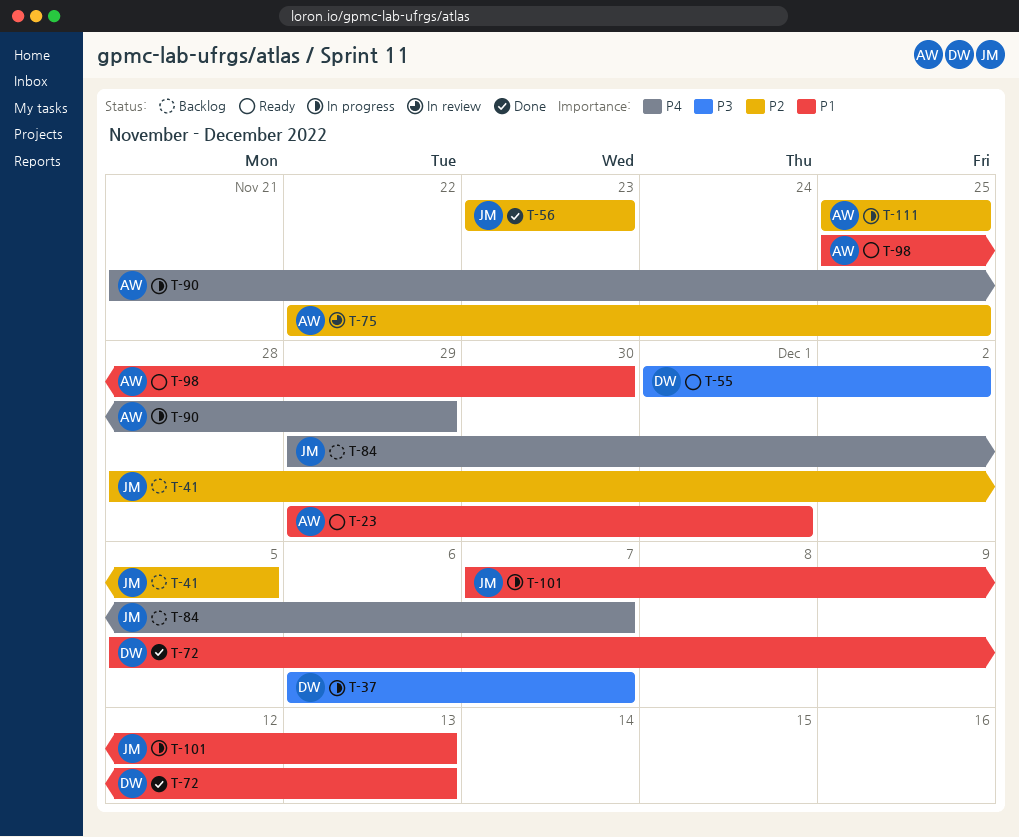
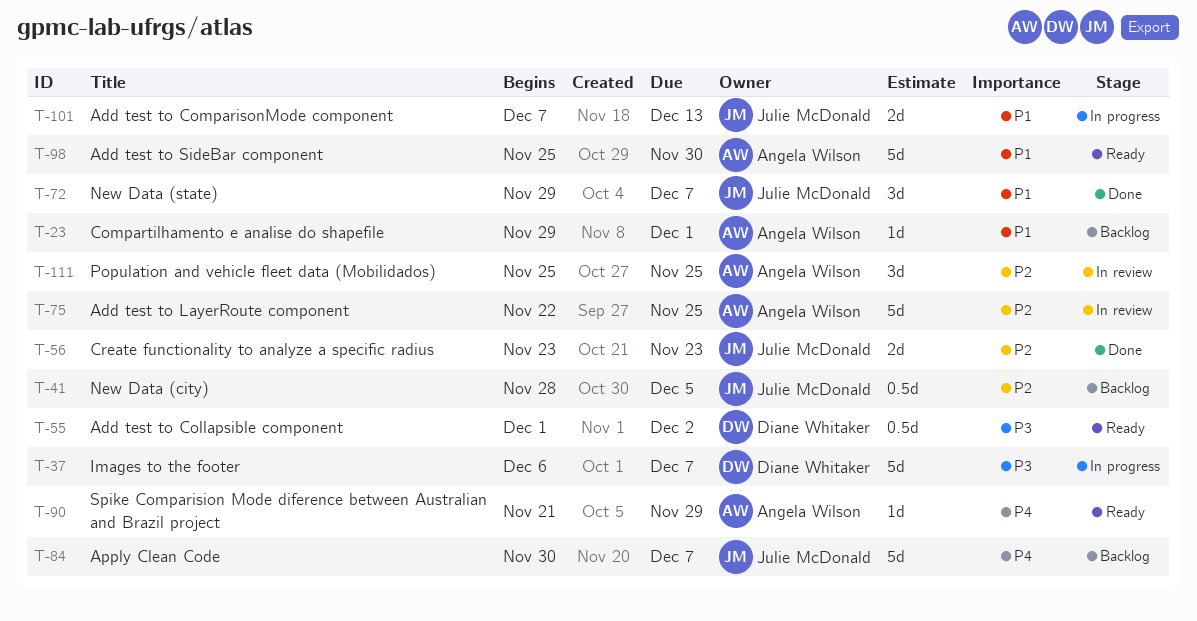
T-23, status: Ready -> Backlog
T-72, owner: Diane Whitaker -> Julie McDonald
T-72, start: Dec 5 -> Nov 29
T-72, due: Dec 13 -> Dec 7
T-84, start: Nov 29 -> Nov 30
T-90, status: In progress -> Ready
T-111, status: In progress -> In review

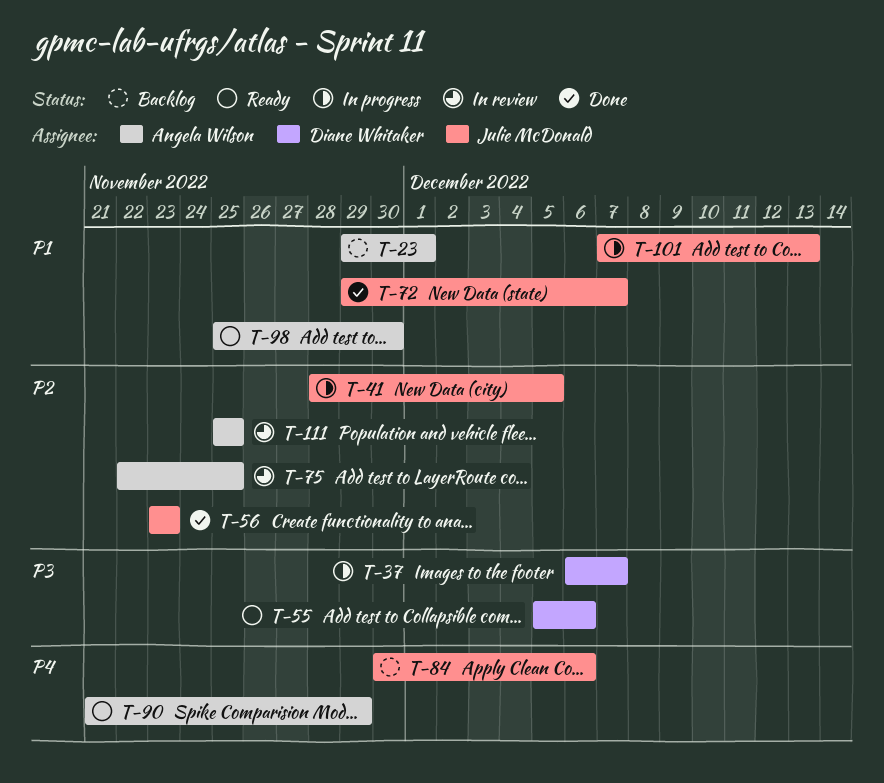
T-41, status: Backlog -> In progress
T-55, start: Dec 1 -> Dec 5
T-55, due: Dec 2 -> Dec 6
T-84, due: Dec 7 -> Dec 6

